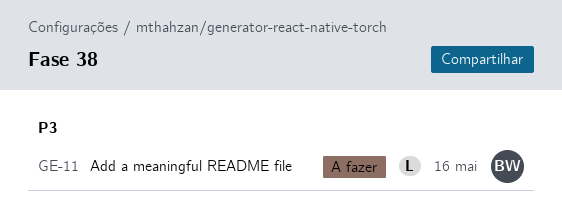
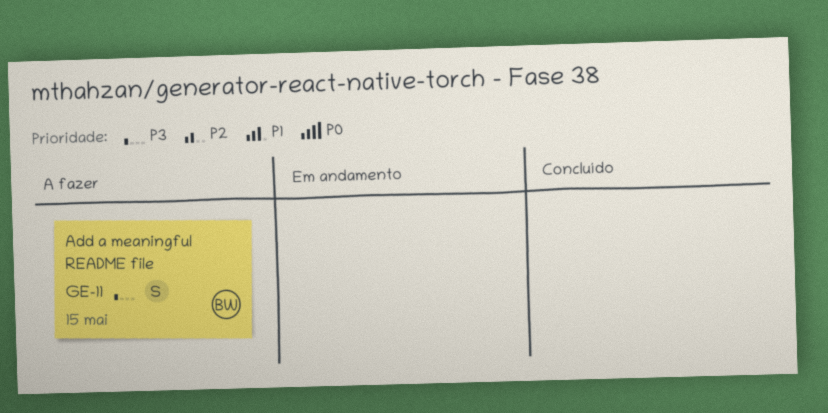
GE-11, estimate: L -> S
GE-11, due: May 16 -> May 15

